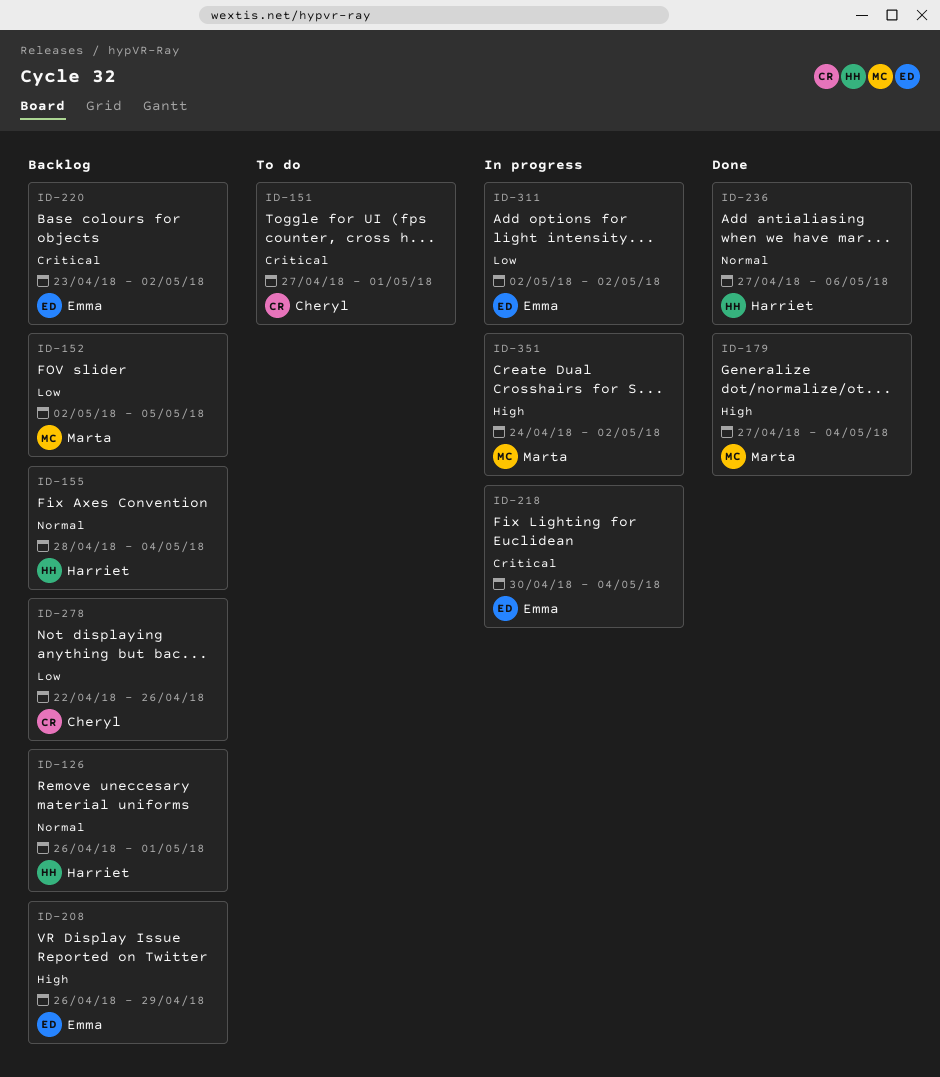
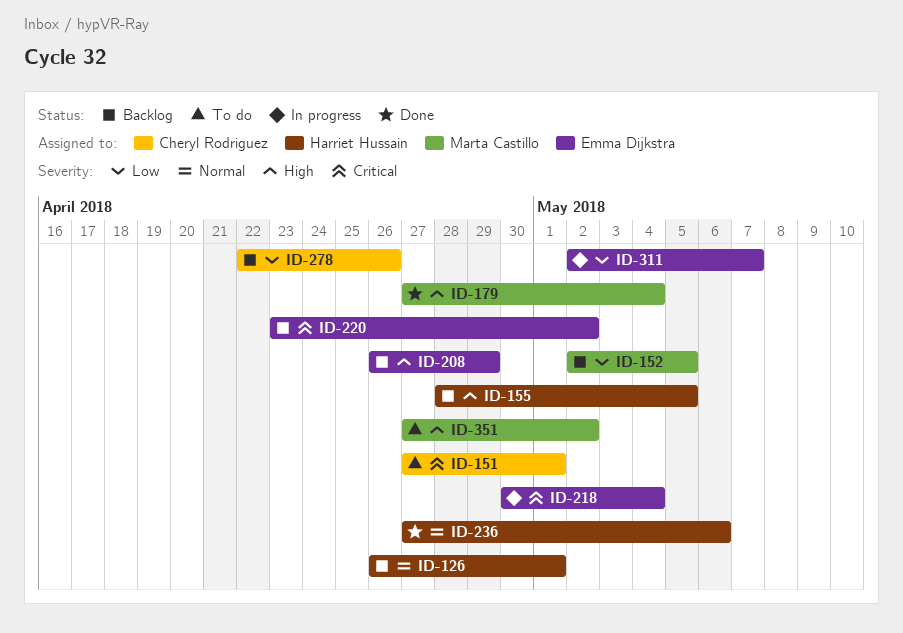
ID-155, priority: Normal -> High
ID-155, due: May 4 -> May 5
ID-311, due: May 2 -> May 7
ID-351, status: In progress -> To do
ID-351, start: Apr 24 -> Apr 27

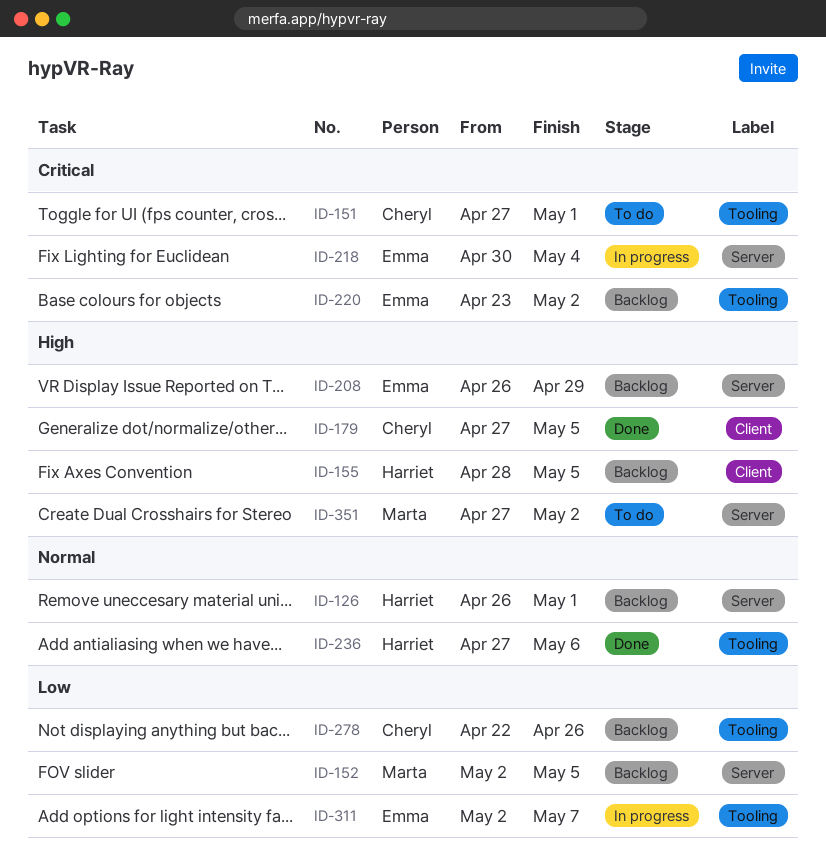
ID-179, owner: Marta Castillo -> Cheryl Rodriguez
ID-179, due: May 4 -> May 5

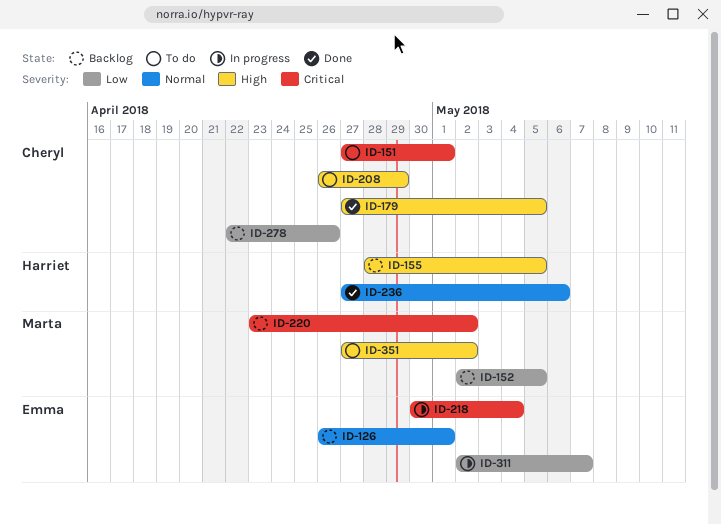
ID-126, owner: Harriet -> Emma
ID-208, status: Backlog -> To do
ID-208, owner: Emma -> Cheryl
ID-220, owner: Emma -> Marta

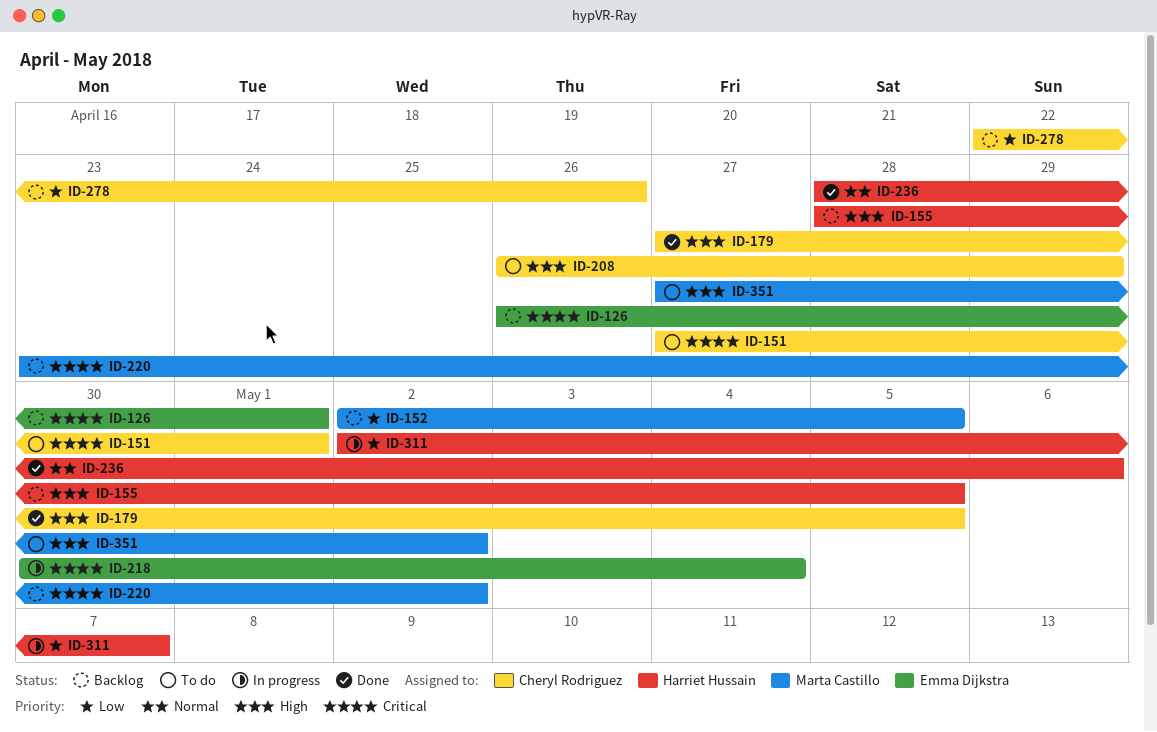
ID-126, priority: Normal -> Critical
ID-236, start: Apr 27 -> Apr 28
ID-311, owner: Emma Dijkstra -> Harriet Hussain

